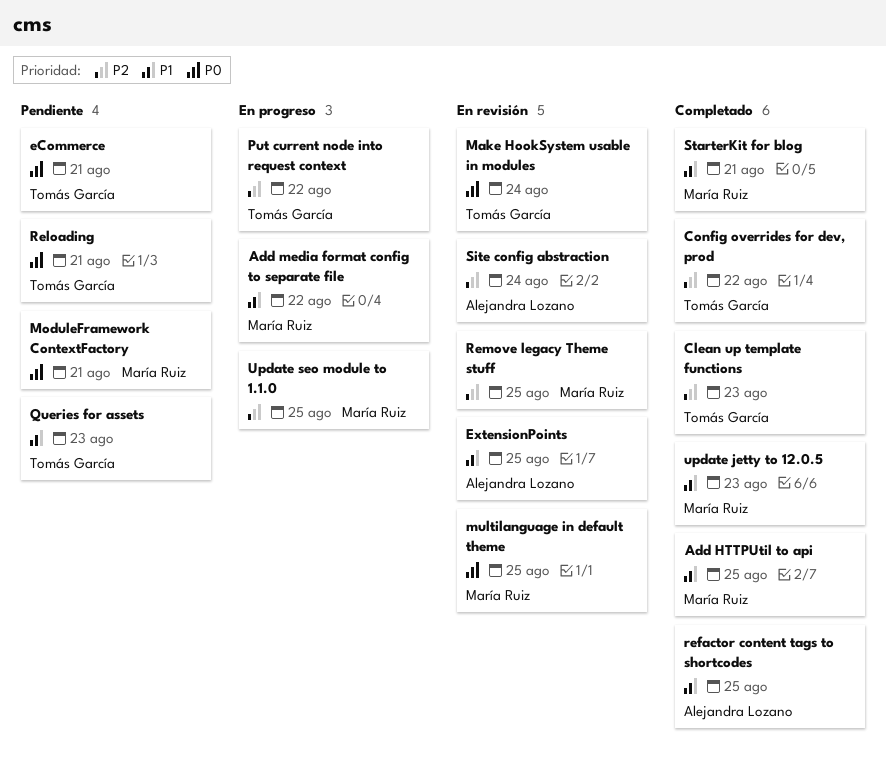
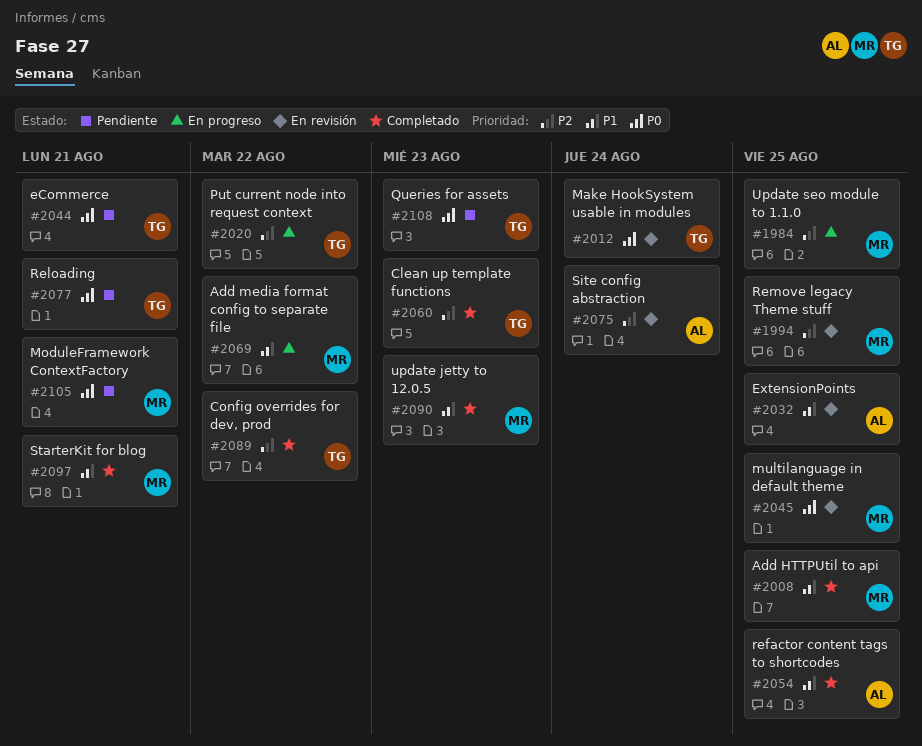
Queries for assets, priority: P1 -> P0

